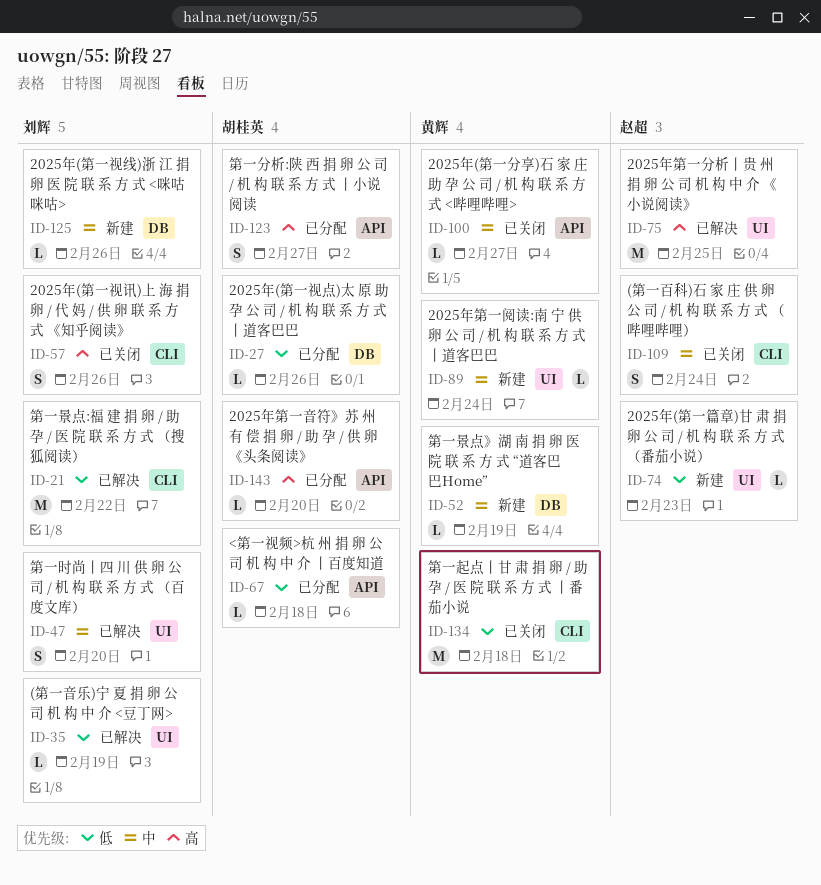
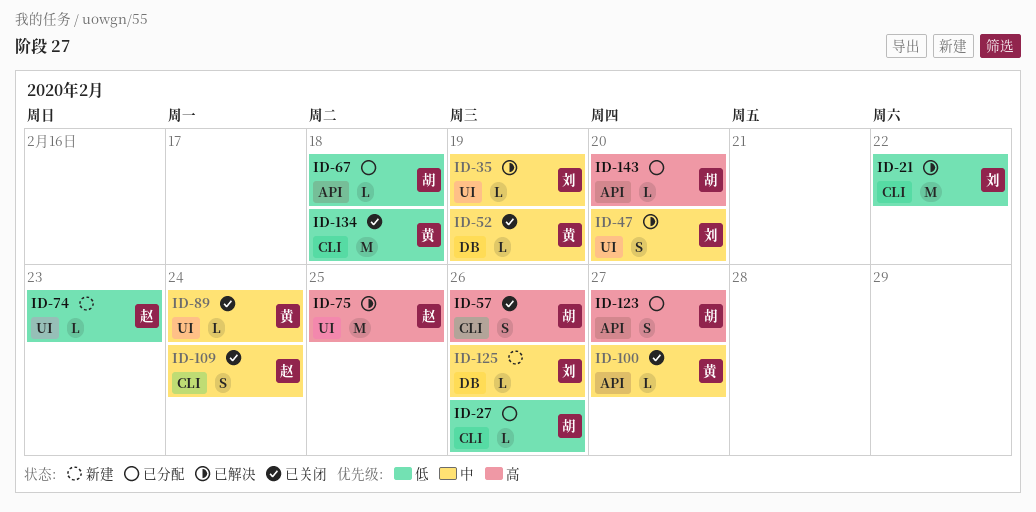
ID-27, label: DB -> CLI
ID-35, priority: 低 -> 中
ID-52, status: 新建 -> 已关闭
ID-57, owner: 刘辉 -> 胡桂英
ID-89, status: 新建 -> 已关闭

